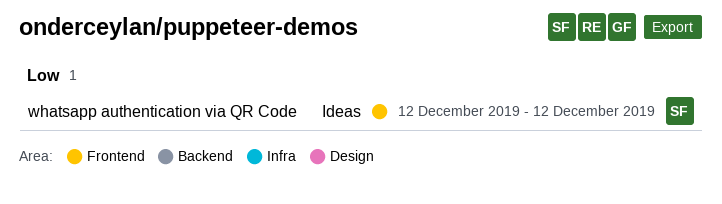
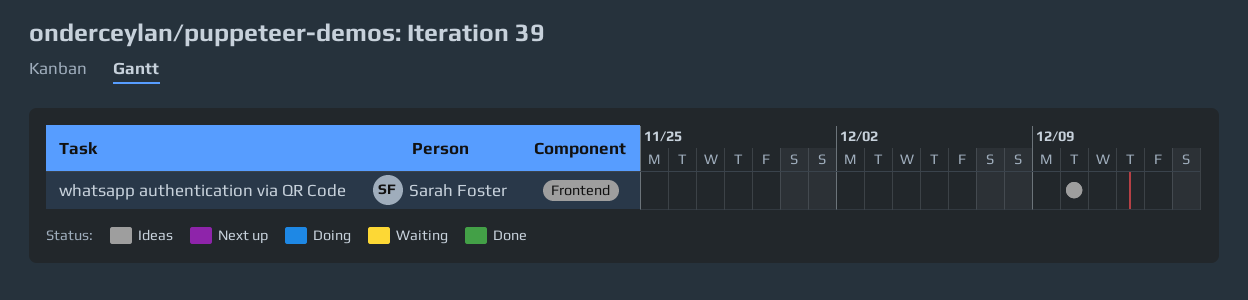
whatsapp authentication via QR Code, start: Dec 12 -> Dec 10
whatsapp authentication via QR Code, due: Dec 12 -> Dec 10

